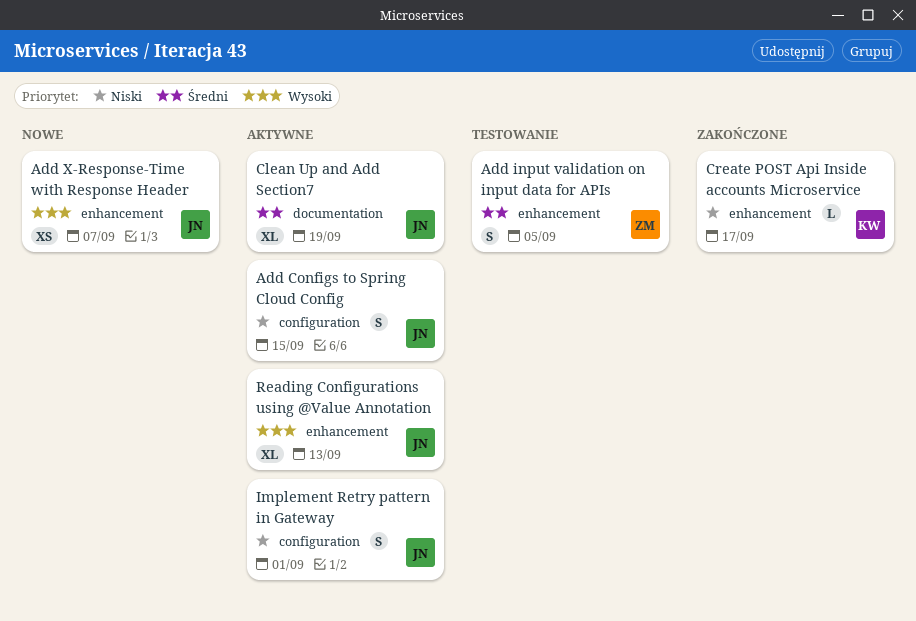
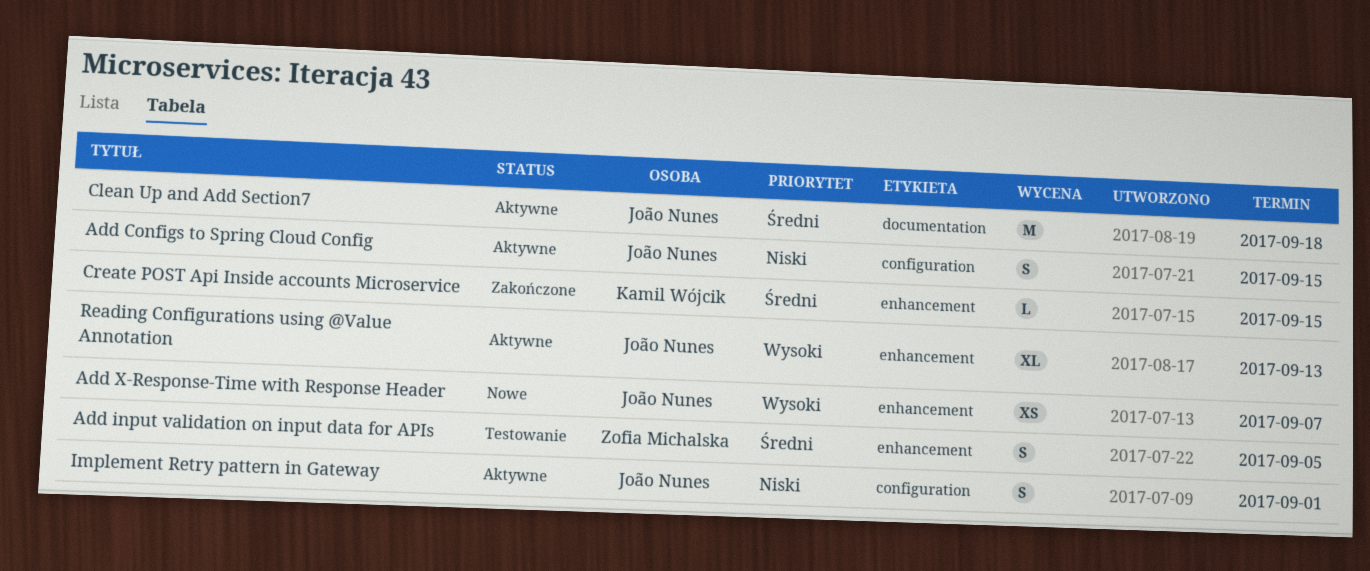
Clean Up and Add Section7, estimate: XL -> M
Clean Up and Add Section7, due: Sep 19 -> Sep 18
Create POST Api Inside accounts Microservice, priority: Niski -> Średni
Create POST Api Inside accounts Microservice, due: Sep 17 -> Sep 15

